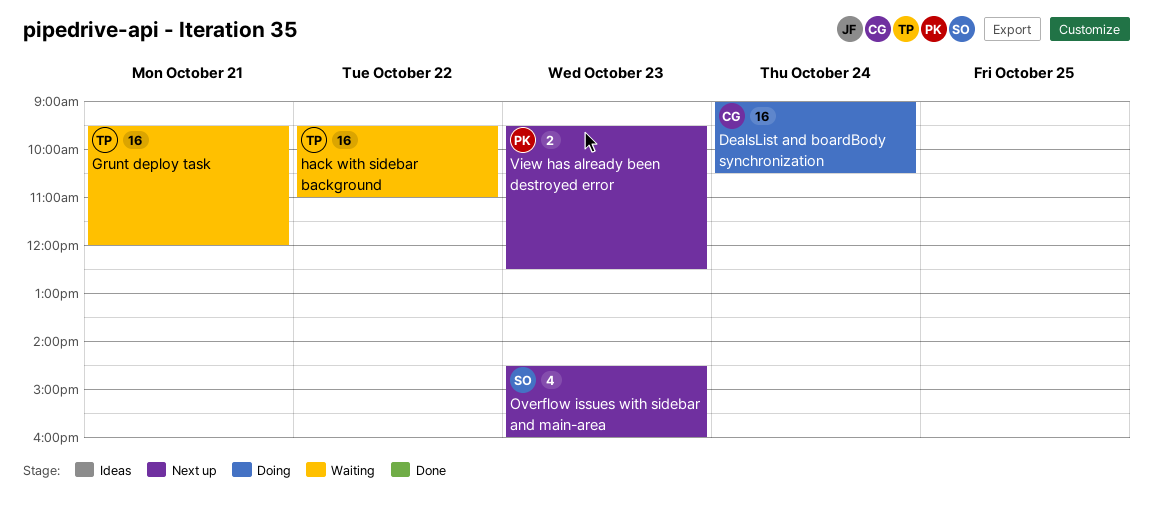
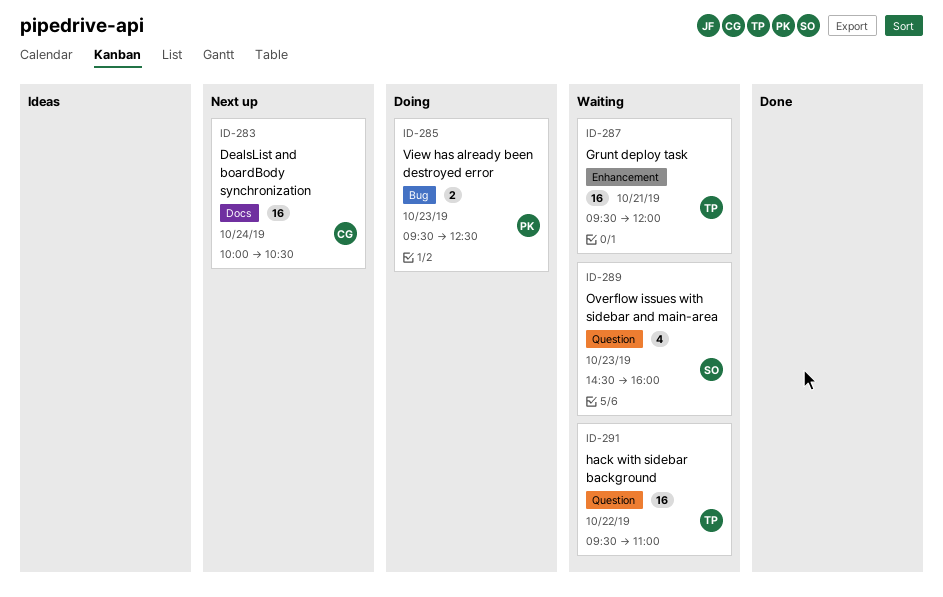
DealsList and boardBody synchronization, status: Doing -> Next up
DealsList and boardBody synchronization, begins: 09:00 -> 10:00
Overflow issues with sidebar and main-area, status: Next up -> Waiting
View has already been destroyed error, status: Next up -> Doing

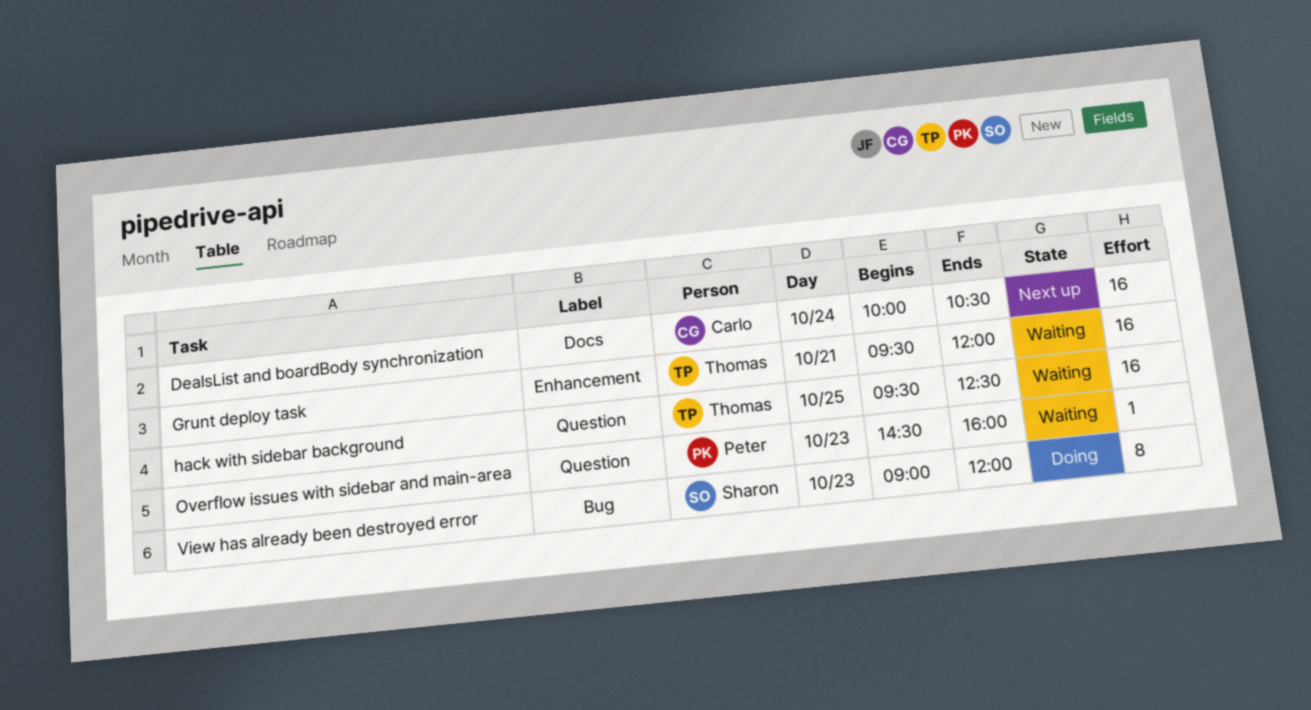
hack with sidebar background, day: Oct 22 -> Oct 25
hack with sidebar background, ends: 11:00 -> 12:30
Overflow issues with sidebar and main-area, owner: Sharon -> Peter
Overflow issues with sidebar and main-area, estimate: 4 -> 1
View has already been destroyed error, owner: Peter -> Sharon
View has already been destroyed error, estimate: 2 -> 8
View has already been destroyed error, begins: 09:30 -> 09:00
View has already been destroyed error, ends: 12:30 -> 12:00

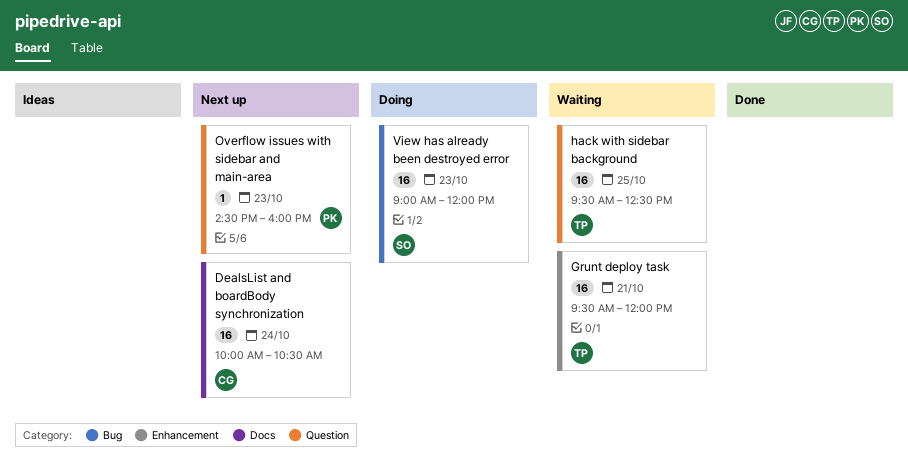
Overflow issues with sidebar and main-area, status: Waiting -> Next up
View has already been destroyed error, estimate: 8 -> 16

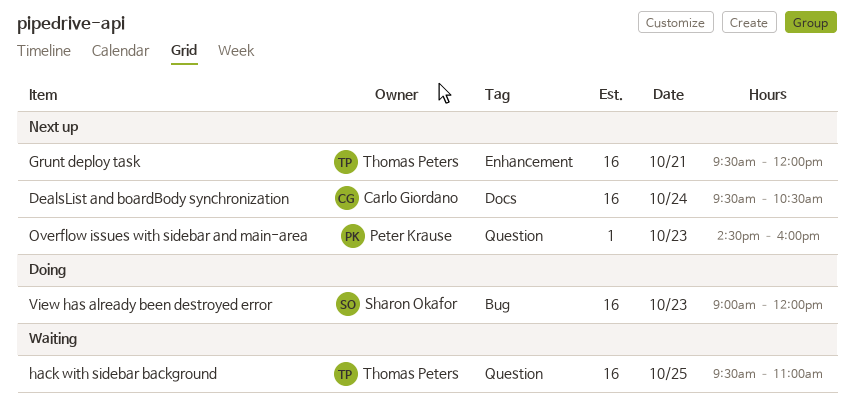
DealsList and boardBody synchronization, begins: 10:00 -> 09:30
Grunt deploy task, status: Waiting -> Next up
hack with sidebar background, ends: 12:30 -> 11:00

